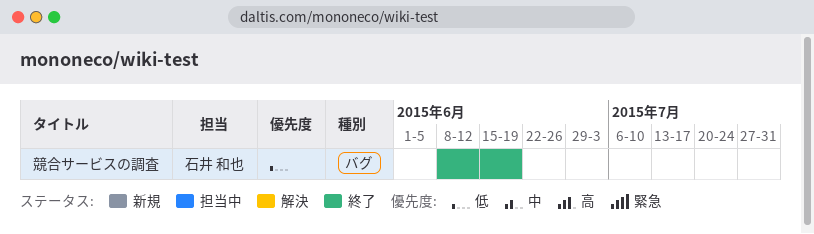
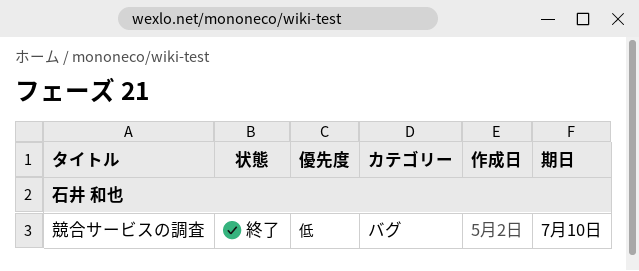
競合サービスの調査, due: Jun 19 -> Jul 10

